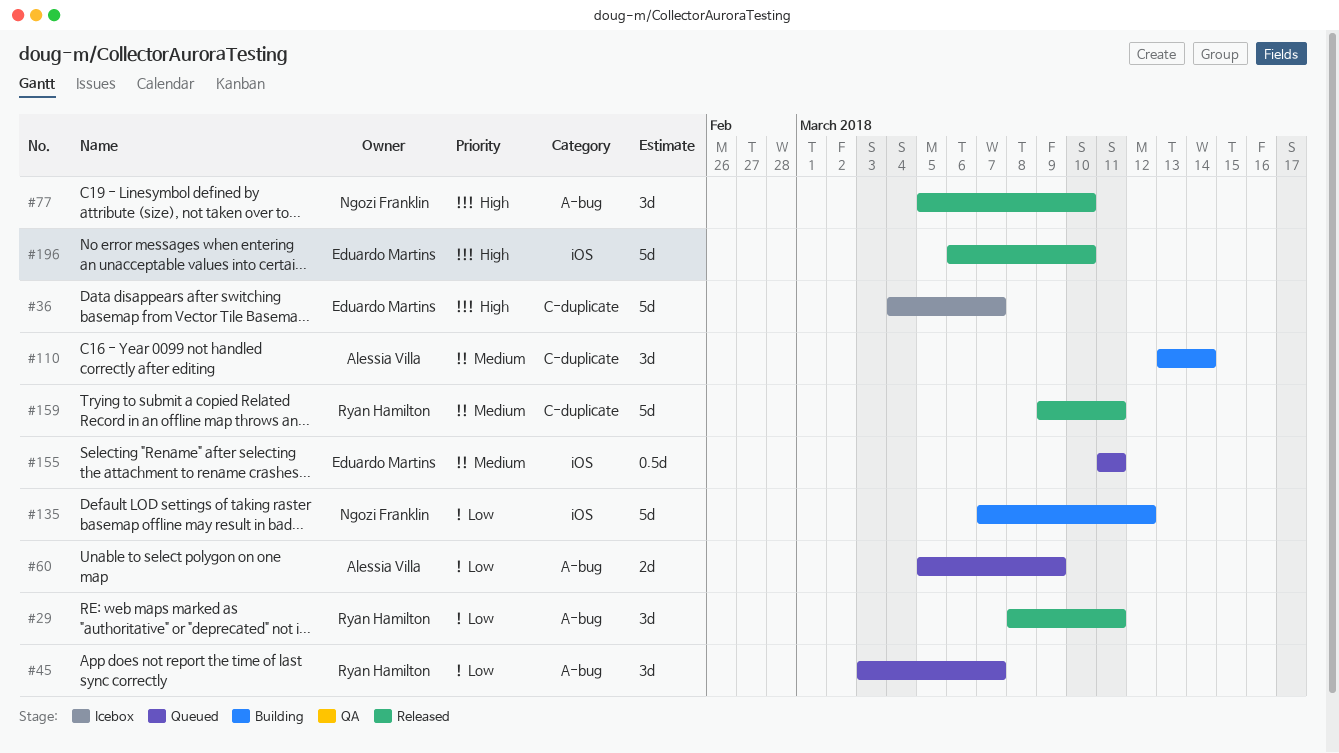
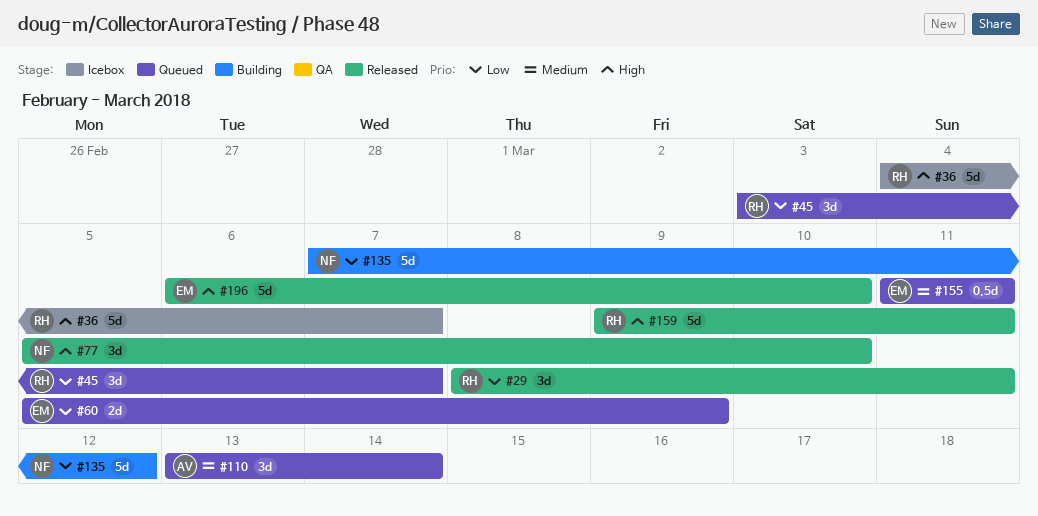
#36, owner: Eduardo Martins -> Ryan Hamilton
#60, owner: Alessia Villa -> Eduardo Martins
#110, status: Building -> Queued
#159, priority: Medium -> High

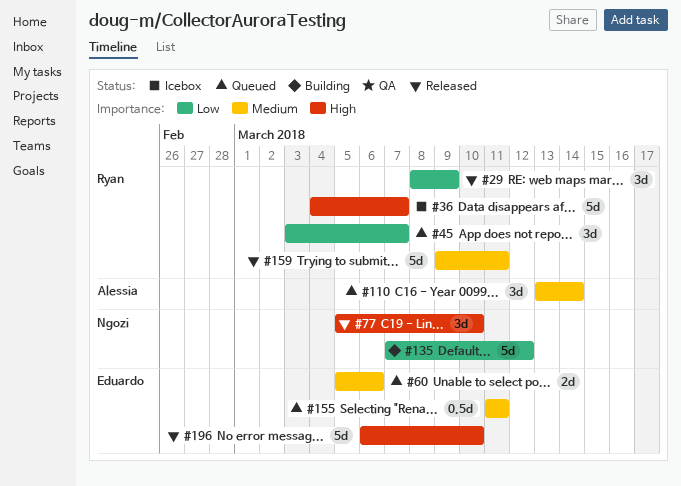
#29, due: Mar 11 -> Mar 9
#60, priority: Low -> Medium
#60, due: Mar 9 -> Mar 6
#159, priority: High -> Medium

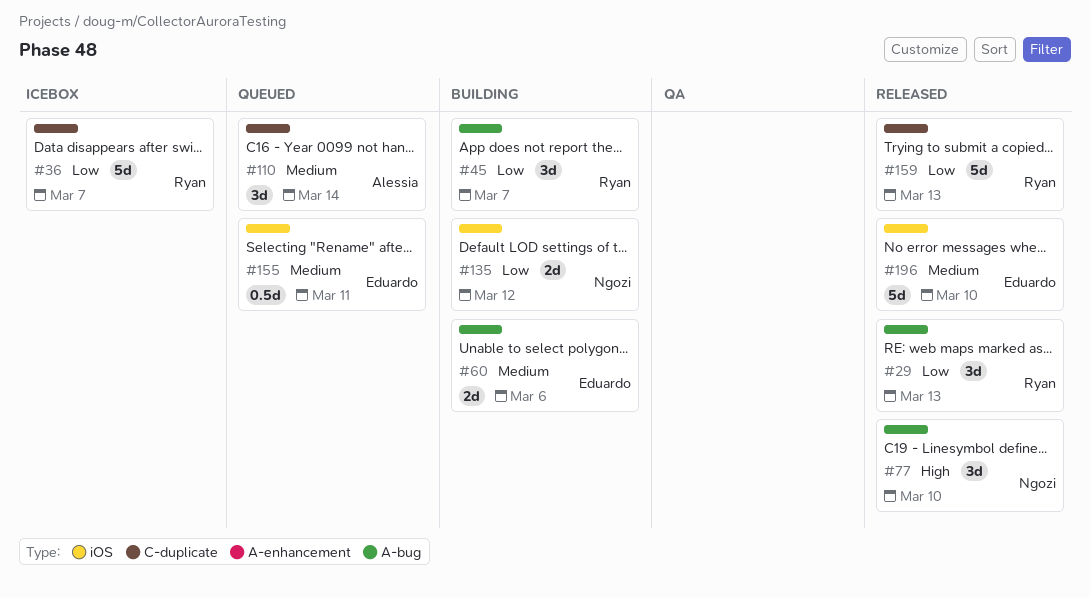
#29, due: Mar 9 -> Mar 13
#36, priority: High -> Low
#45, status: Queued -> Building
#60, status: Queued -> Building
#135, estimate: 5d -> 2d
#159, priority: Medium -> Low
#159, due: Mar 11 -> Mar 13
#196, priority: High -> Medium

